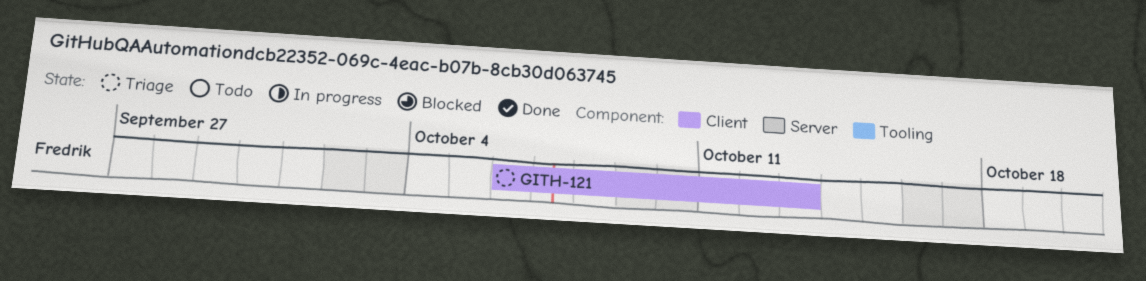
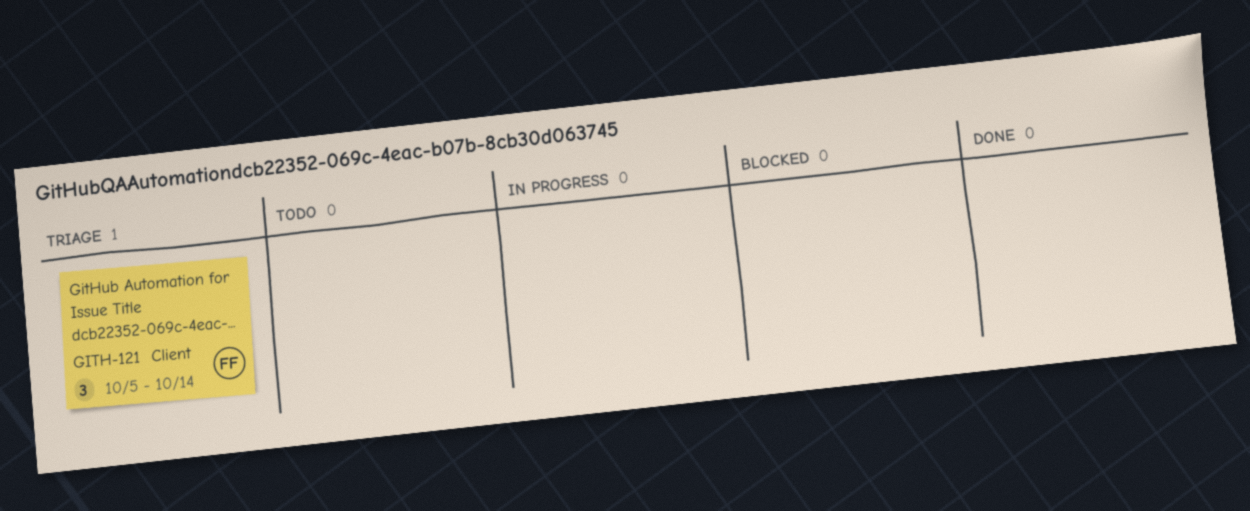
GITH-121, start: Oct 6 -> Oct 5
GITH-121, due: Oct 13 -> Oct 14

